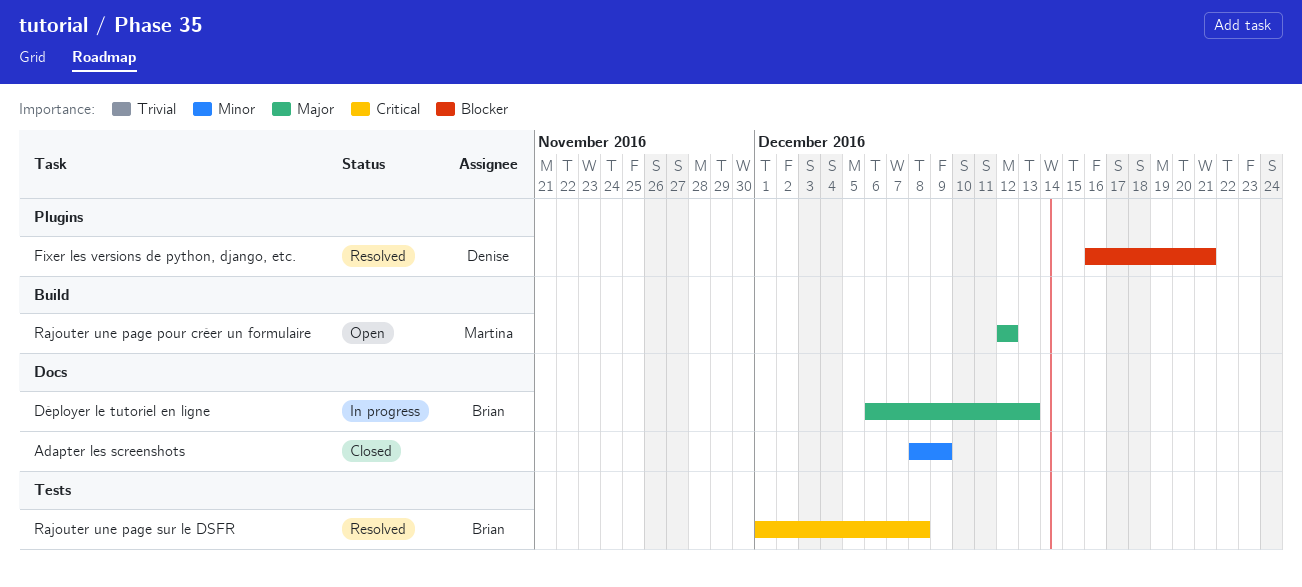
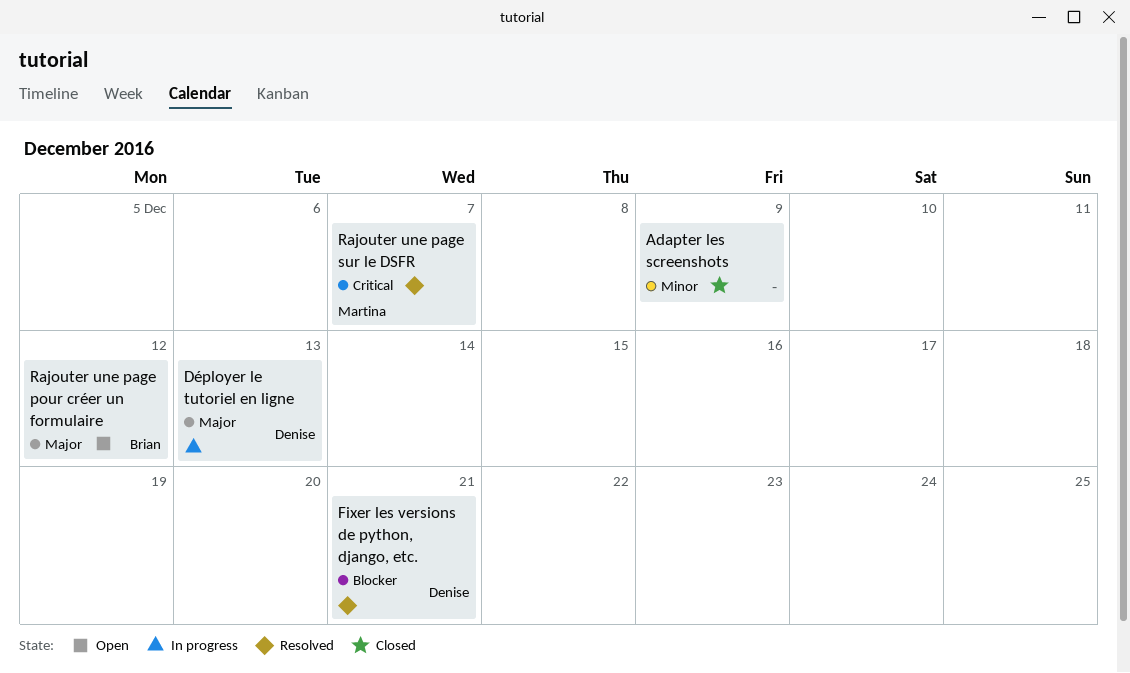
Déployer le tutoriel en ligne, owner: Brian -> Denise
Rajouter une page pour créer un formulaire, owner: Martina -> Brian
Rajouter une page sur le DSFR, owner: Brian -> Martina
Rajouter une page sur le DSFR, due: Dec 8 -> Dec 7

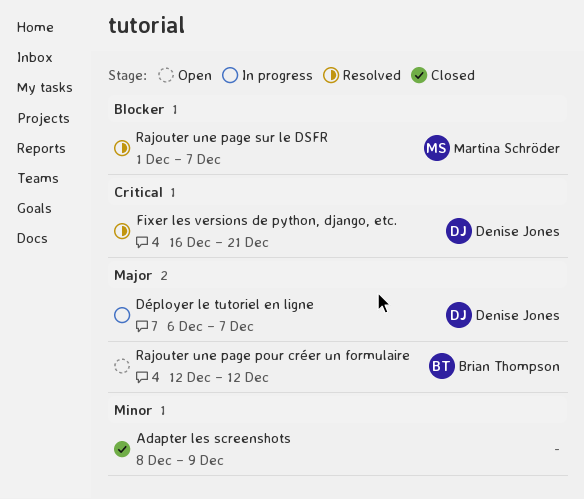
Déployer le tutoriel en ligne, due: Dec 13 -> Dec 7
Fixer les versions de python, django, etc., priority: Blocker -> Critical
Rajouter une page sur le DSFR, priority: Critical -> Blocker

